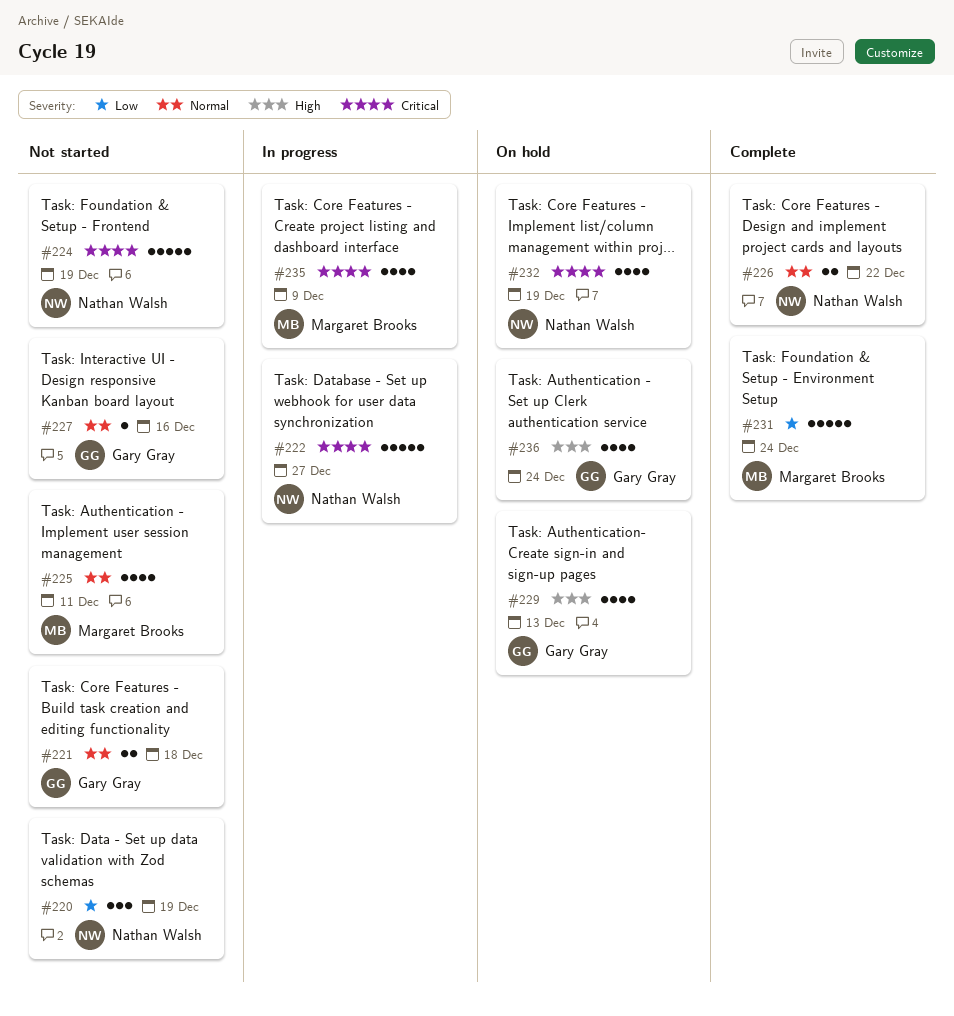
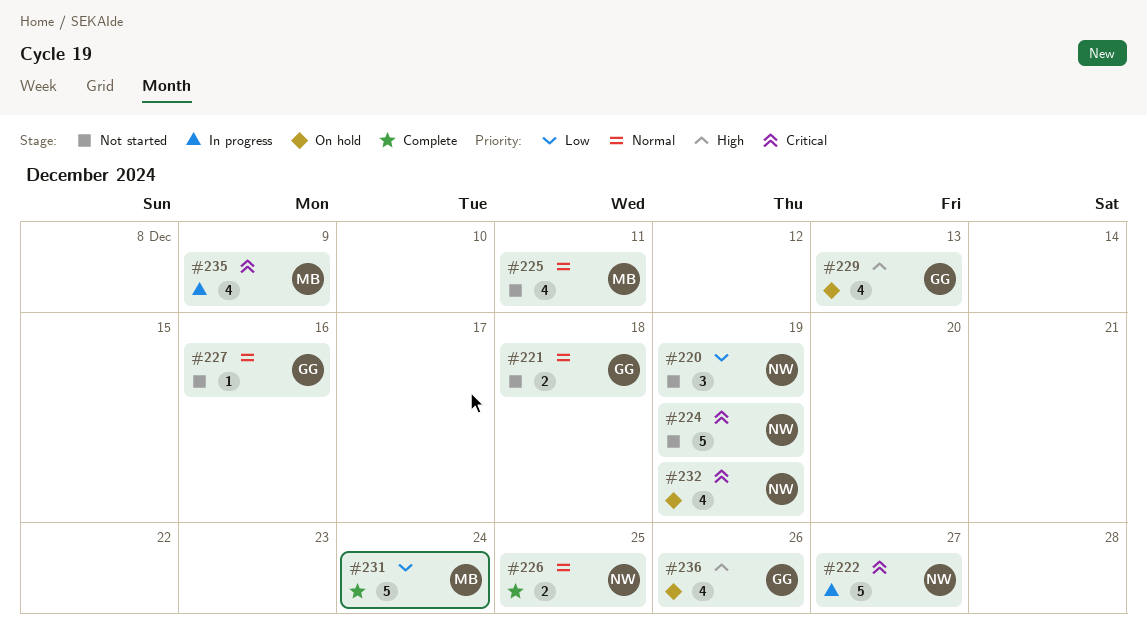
#226, due: Dec 22 -> Dec 25
#236, due: Dec 24 -> Dec 26

